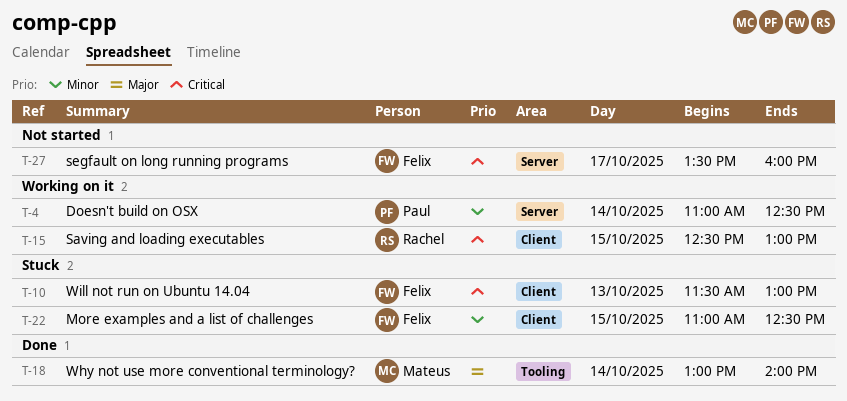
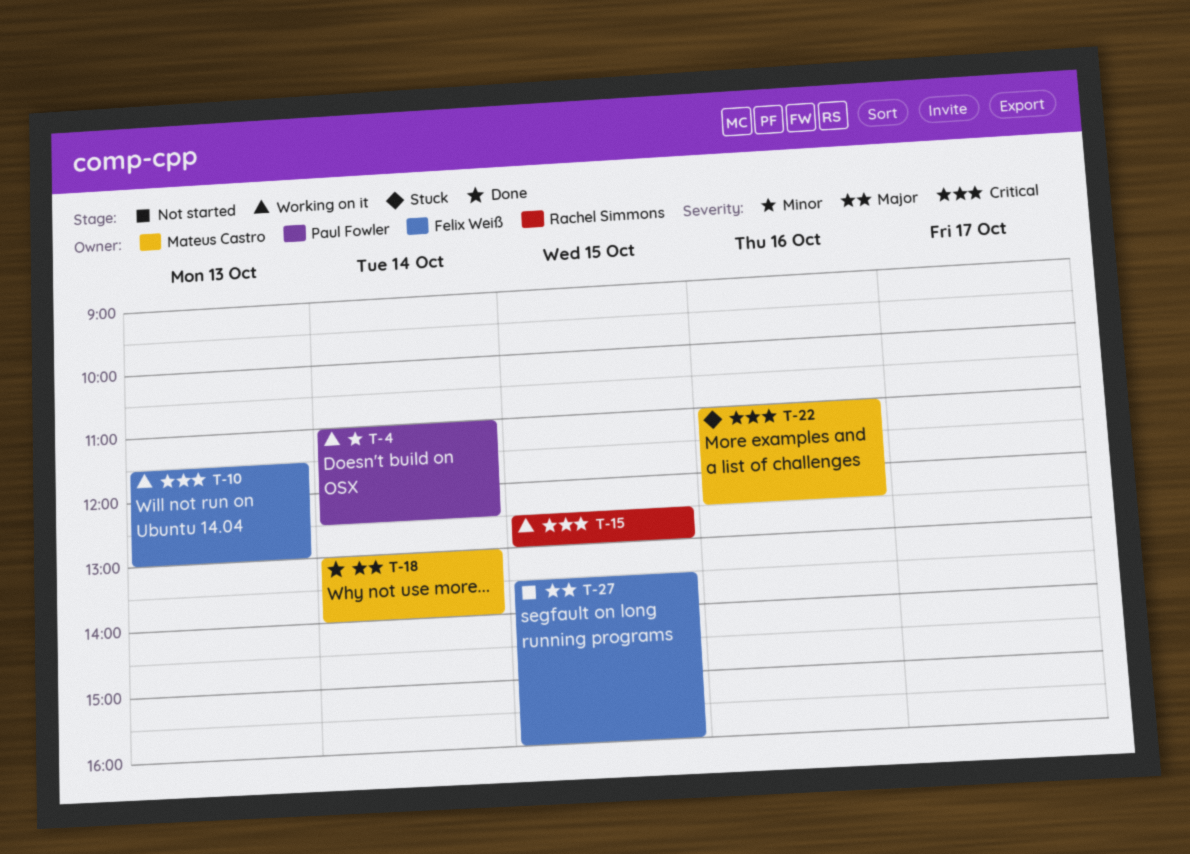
T-10, status: Stuck -> Working on it
T-22, owner: Felix Weiß -> Mateus Castro
T-22, priority: Minor -> Critical
T-22, day: Oct 15 -> Oct 16
T-27, priority: Critical -> Major
T-27, day: Oct 17 -> Oct 15

